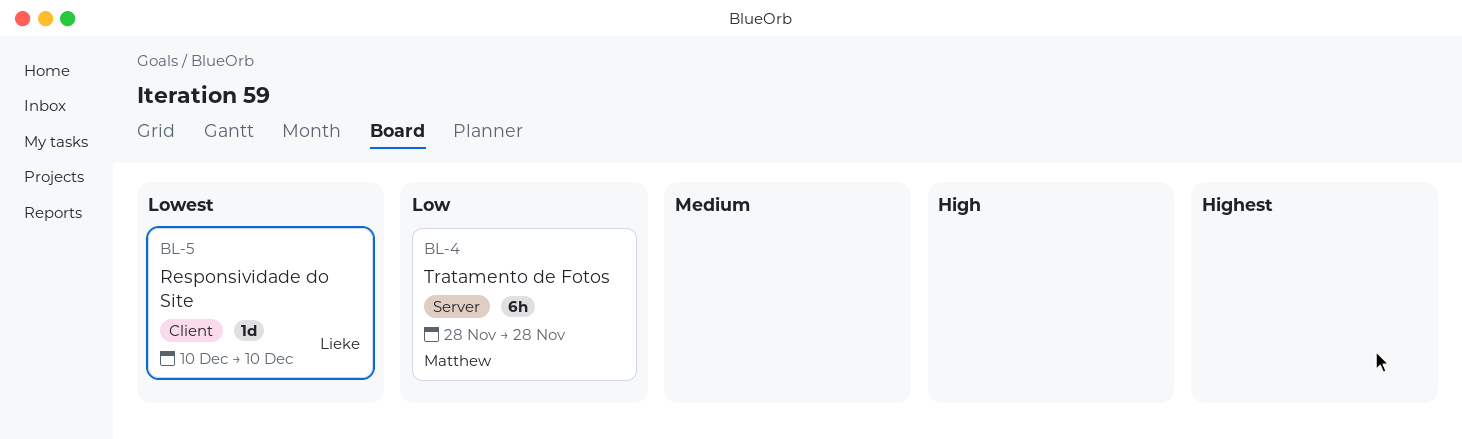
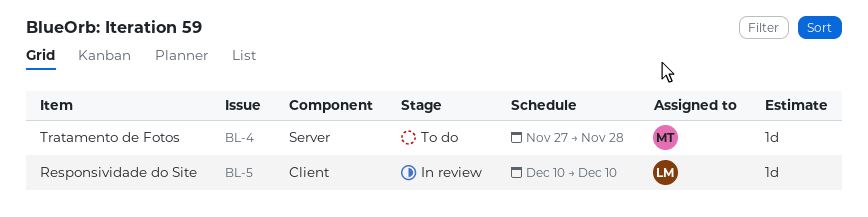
BL-4, estimate: 6h -> 1d
BL-4, start: Nov 28 -> Nov 27

